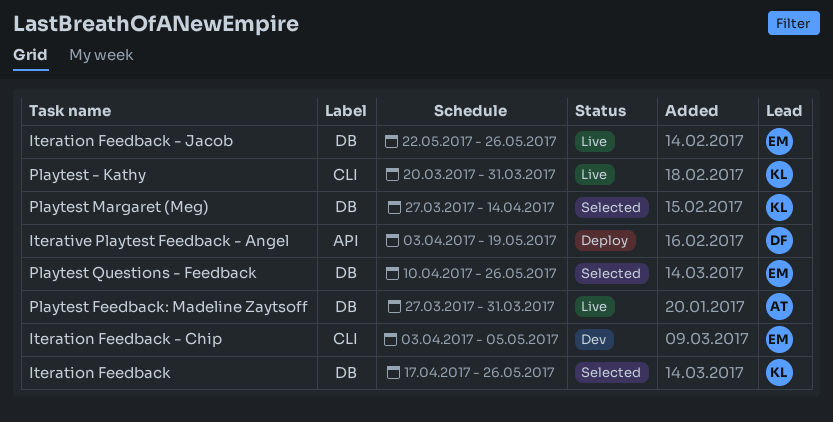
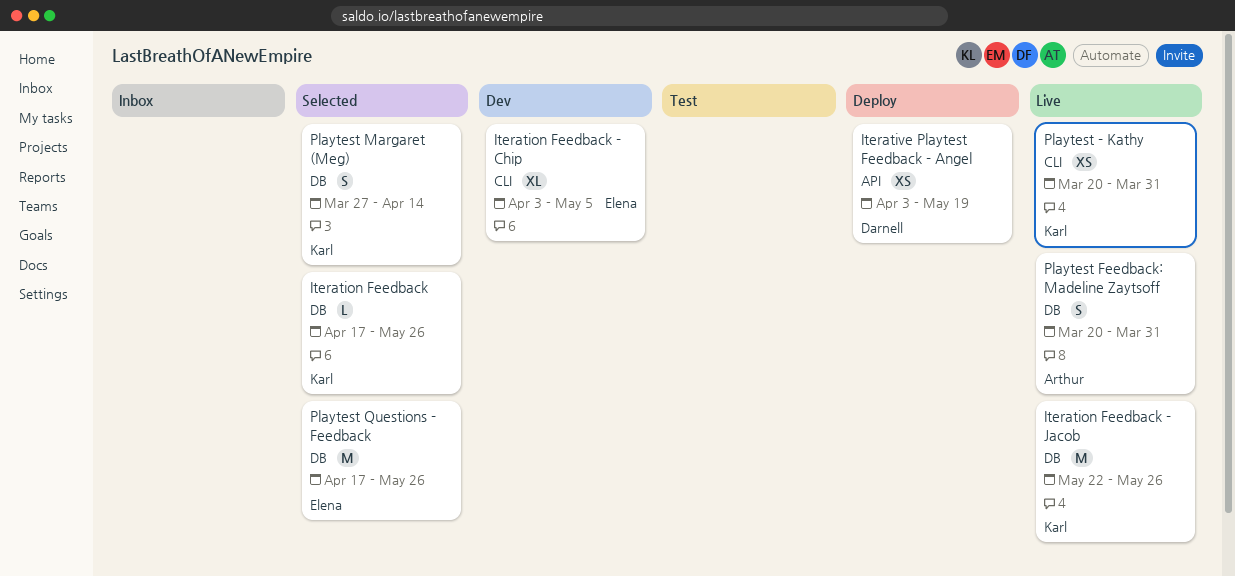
Iteration Feedback - Jacob, owner: Elena -> Karl
Playtest Feedback: Madeline Zaytsoff, start: Mar 27 -> Mar 20
Playtest Questions - Feedback, start: Apr 10 -> Apr 17

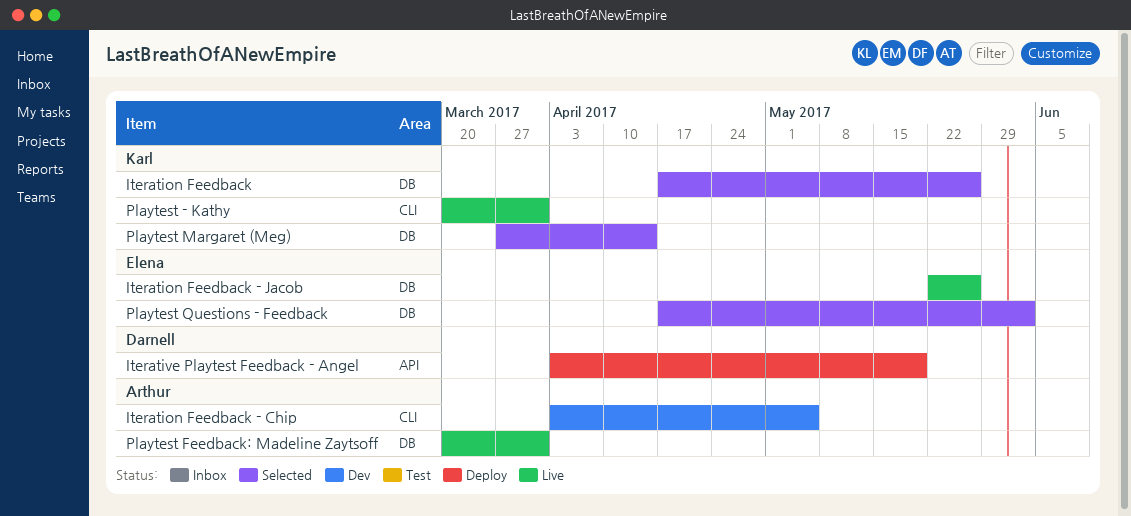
Iteration Feedback - Chip, owner: Elena -> Arthur
Iteration Feedback - Jacob, owner: Karl -> Elena
Playtest Questions - Feedback, due: May 26 -> Jun 2

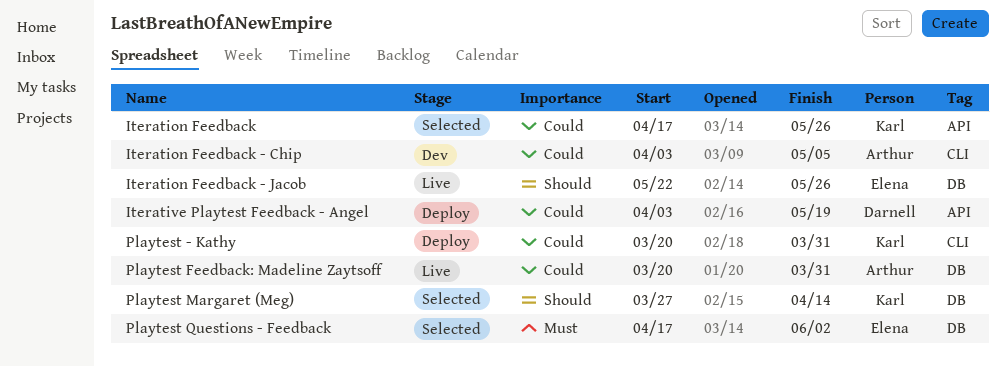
Iteration Feedback, label: DB -> API
Playtest - Kathy, status: Live -> Deploy

